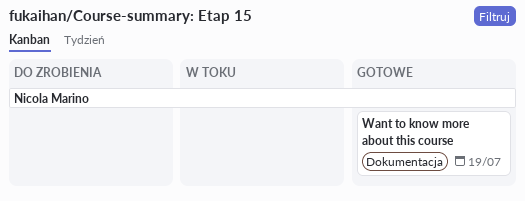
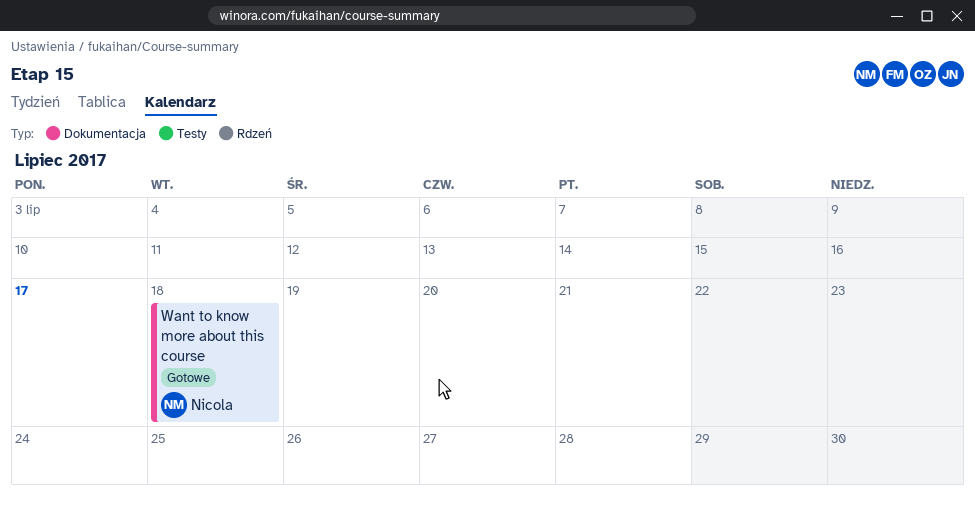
Want to know more about this course, due: Jul 19 -> Jul 18

